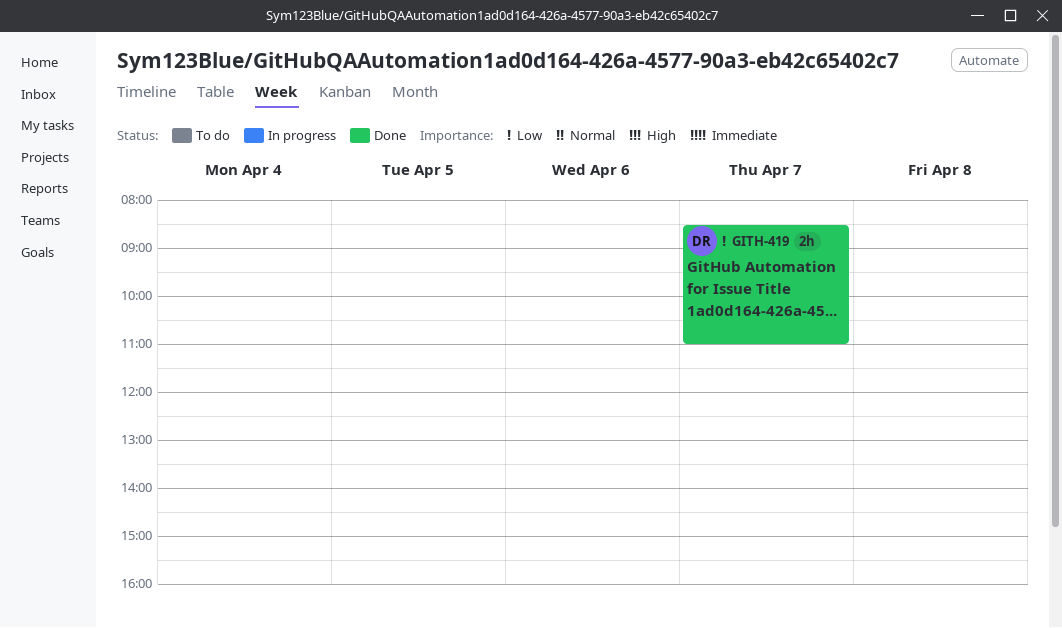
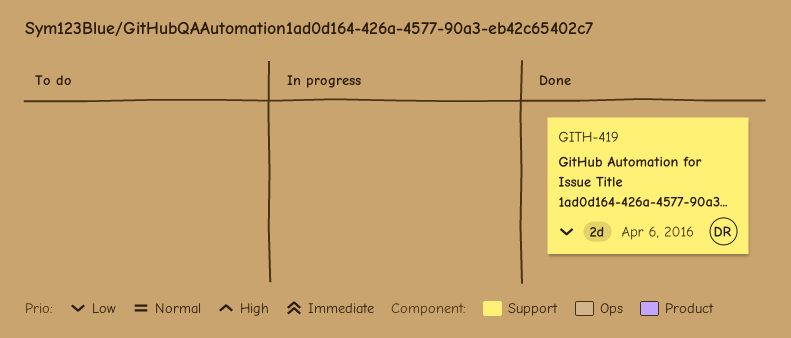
GITH-419, estimate: 2h -> 2d
GITH-419, day: Apr 7 -> Apr 6

